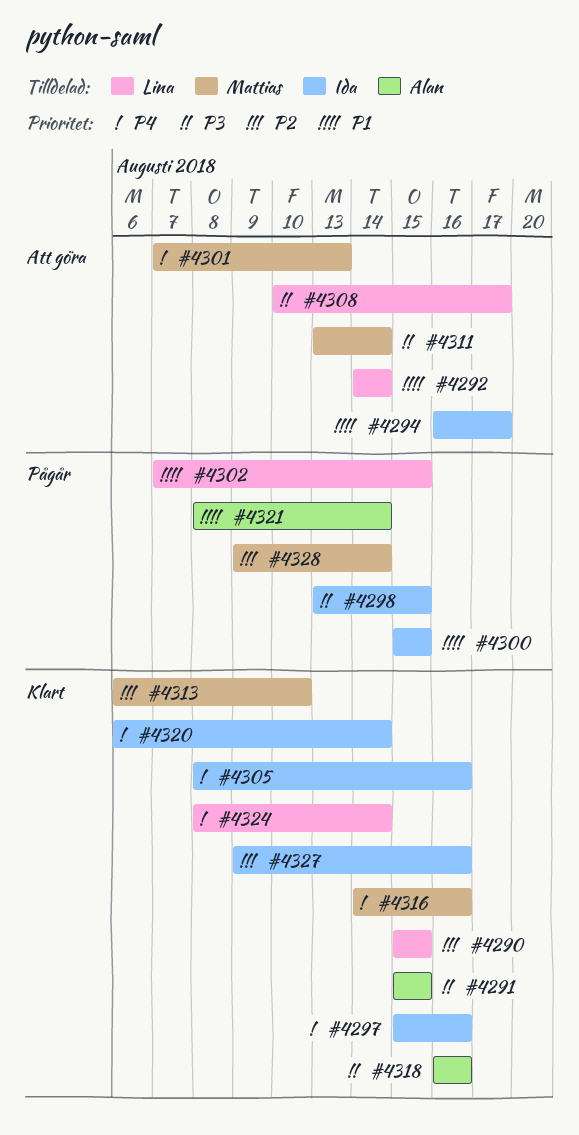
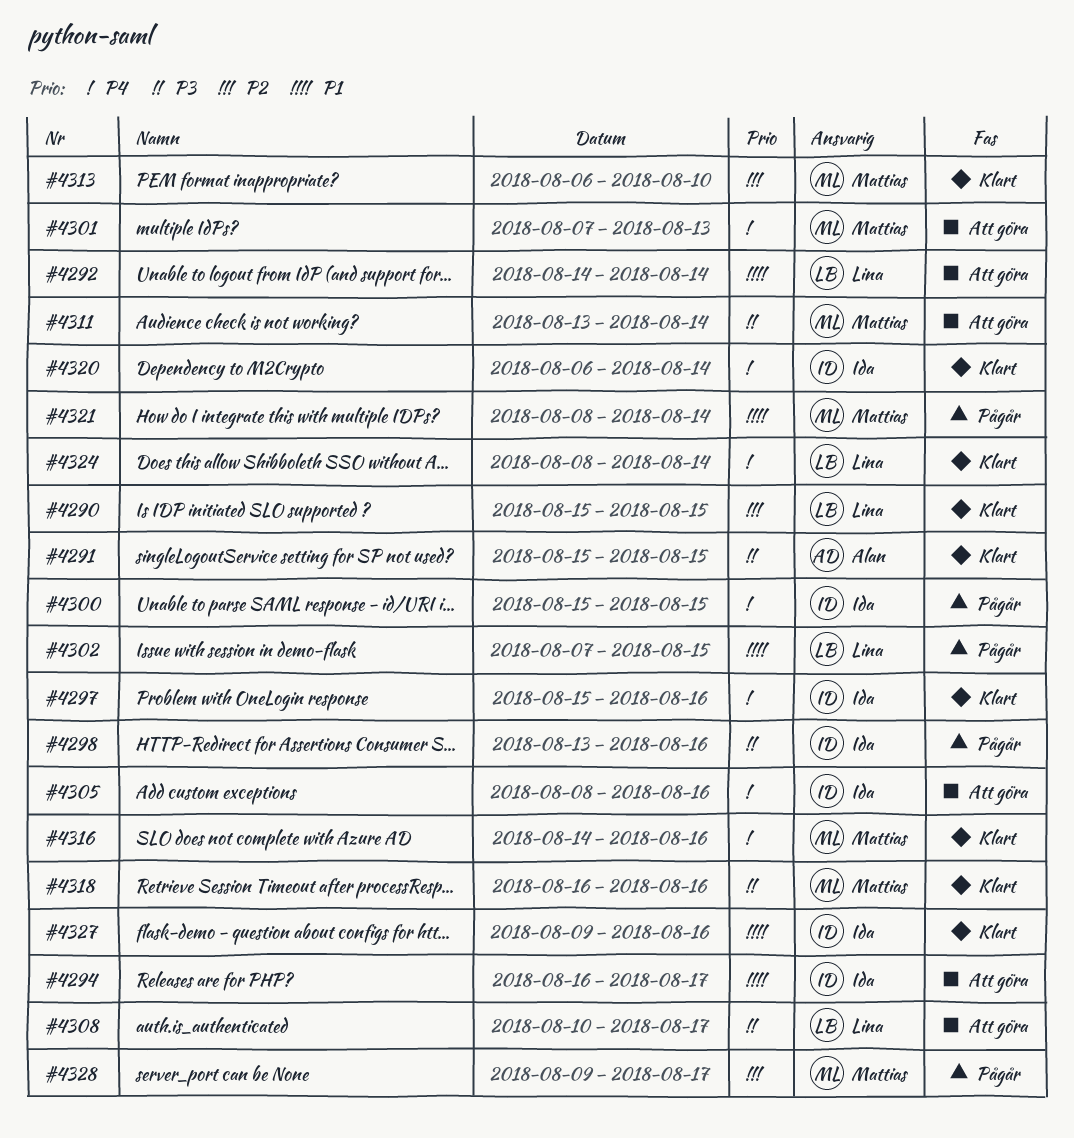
#4298, due: Aug 15 -> Aug 16
#4300, priority: P1 -> P4
#4305, status: Klart -> Att göra
#4318, owner: Alan -> Mattias
#4321, owner: Alan -> Mattias
#4327, priority: P2 -> P1
#4328, due: Aug 14 -> Aug 17

